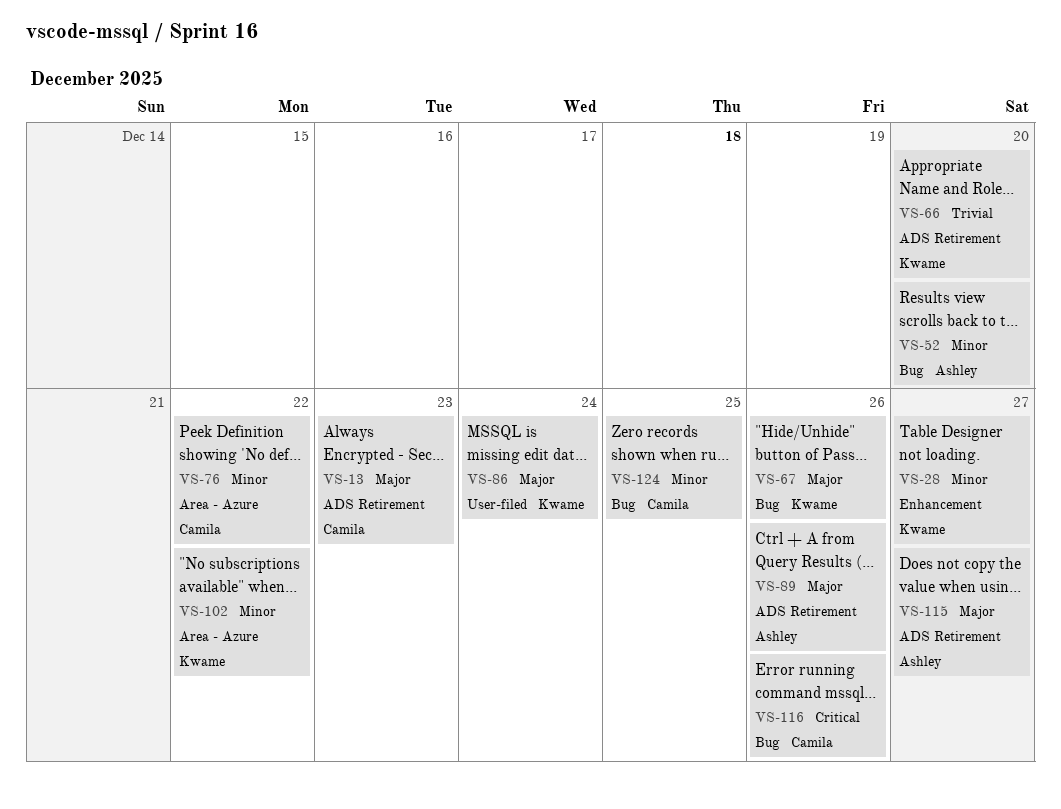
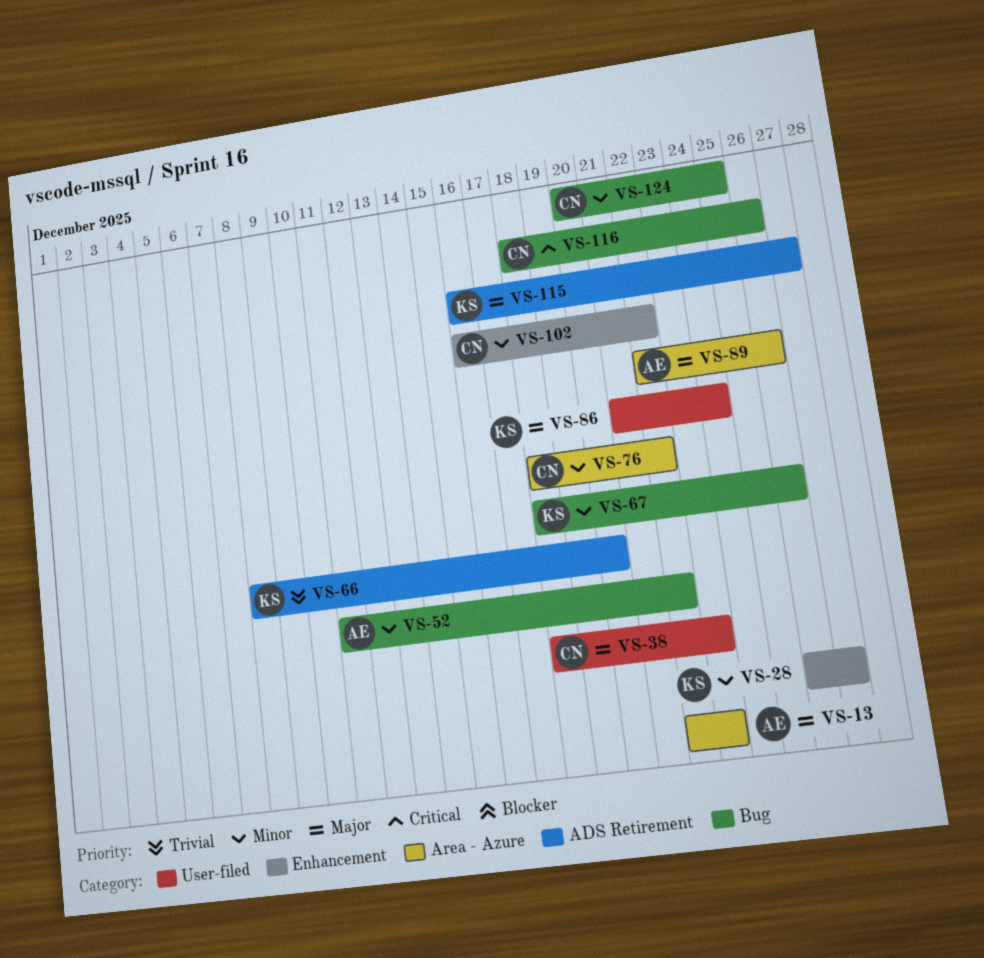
VS-13, owner: Camila -> Ashley
VS-13, label: ADS Retirement -> Area - Azure
VS-38: none -> present
VS-52, due: Dec 20 -> Dec 22
VS-67, priority: Major -> Minor
VS-89, label: ADS Retirement -> Area - Azure
VS-102, owner: Kwame -> Camila
VS-102, label: Area - Azure -> Enhancement
VS-115, owner: Ashley -> Kwame

